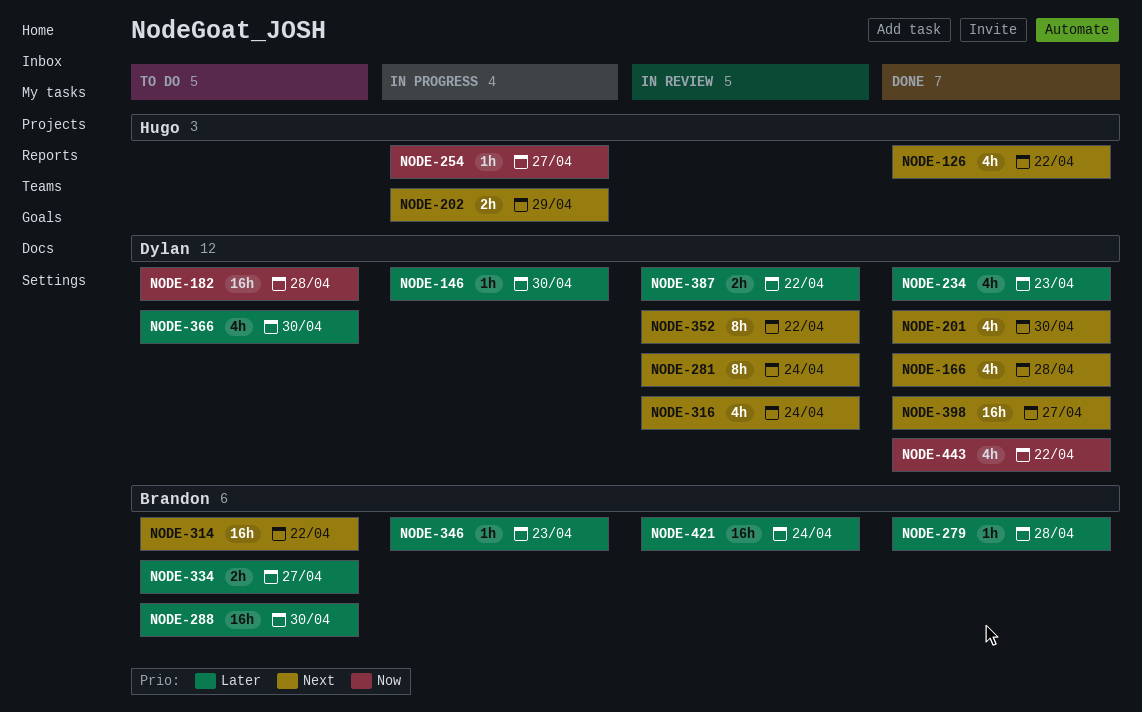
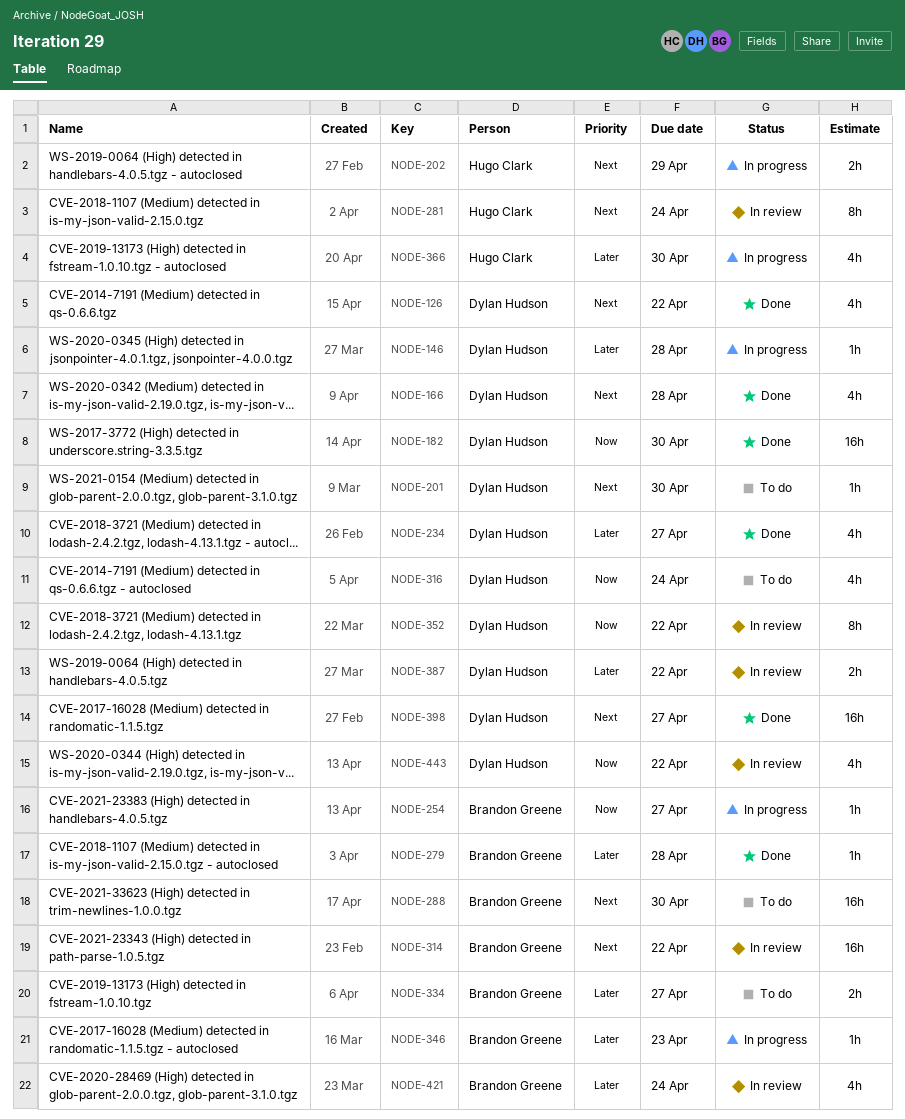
NODE-126, owner: Hugo Clark -> Dylan Hudson
NODE-146, due: Apr 30 -> Apr 28
NODE-182, status: To do -> Done
NODE-182, due: Apr 28 -> Apr 30
NODE-201, status: Done -> To do
NODE-201, estimate: 4h -> 1h
NODE-234, due: Apr 23 -> Apr 27
NODE-254, owner: Hugo Clark -> Brandon Greene
NODE-281, owner: Dylan Hudson -> Hugo Clark
NODE-288, priority: Later -> Next
NODE-314, status: To do -> In review
NODE-316, status: In review -> To do
NODE-316, priority: Next -> Now
NODE-352, priority: Next -> Now
NODE-366, status: To do -> In progress
NODE-366, owner: Dylan Hudson -> Hugo Clark
NODE-421, estimate: 16h -> 4h
NODE-443, status: Done -> In review

